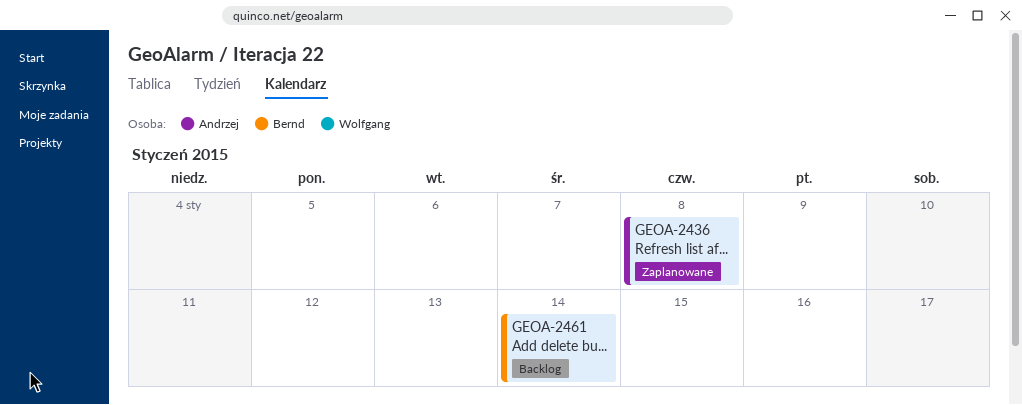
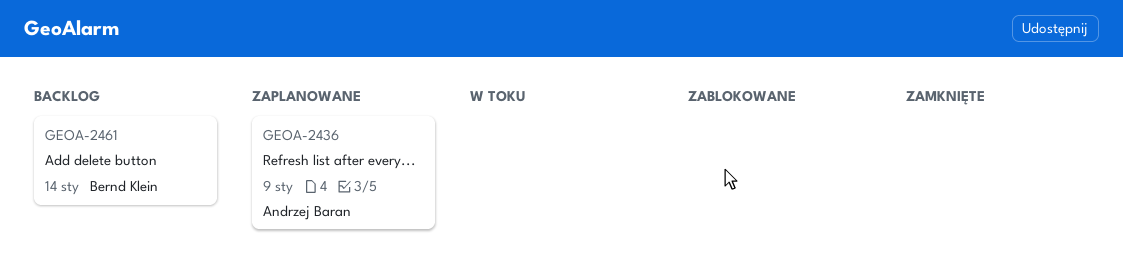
GEOA-2436, due: Jan 8 -> Jan 9

